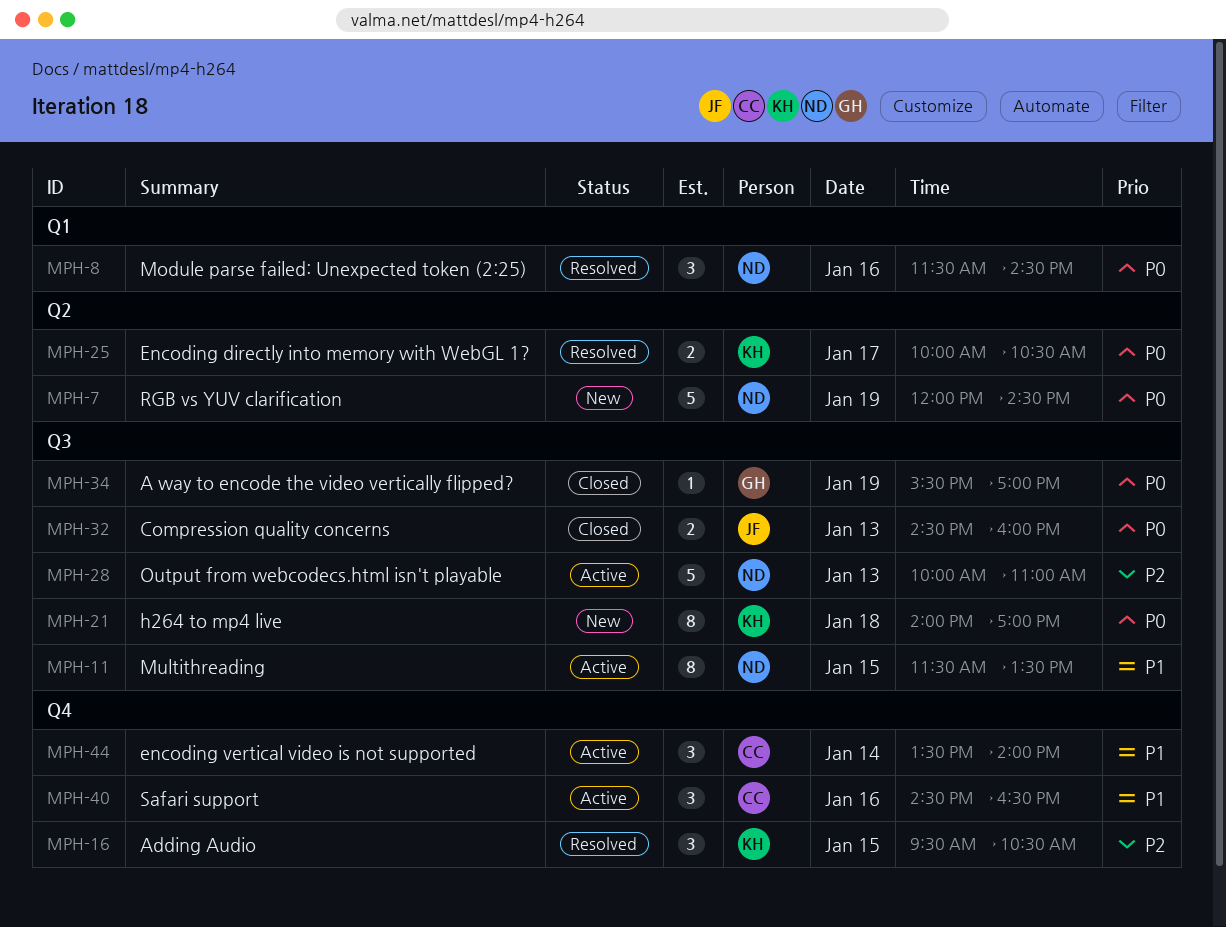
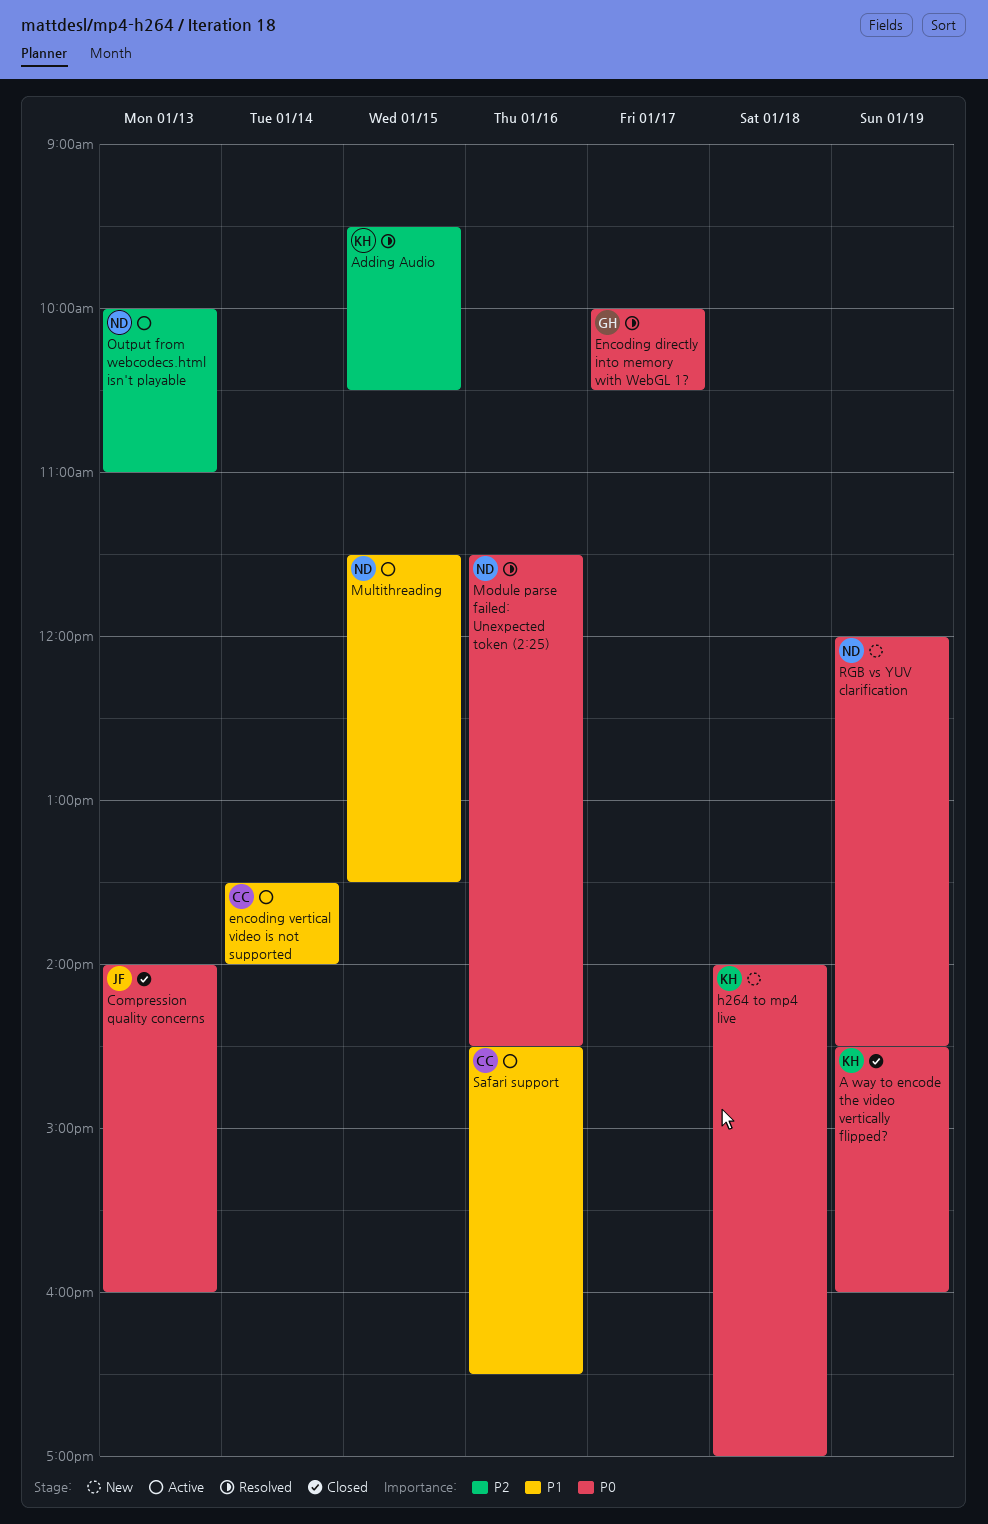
A way to encode the video vertically flipped?, owner: GH -> KH
A way to encode the video vertically flipped?, begins: 15:30 -> 14:30
A way to encode the video vertically flipped?, ends: 17:00 -> 16:00
Compression quality concerns, begins: 14:30 -> 14:00
Encoding directly into memory with WebGL 1?, owner: KH -> GH

